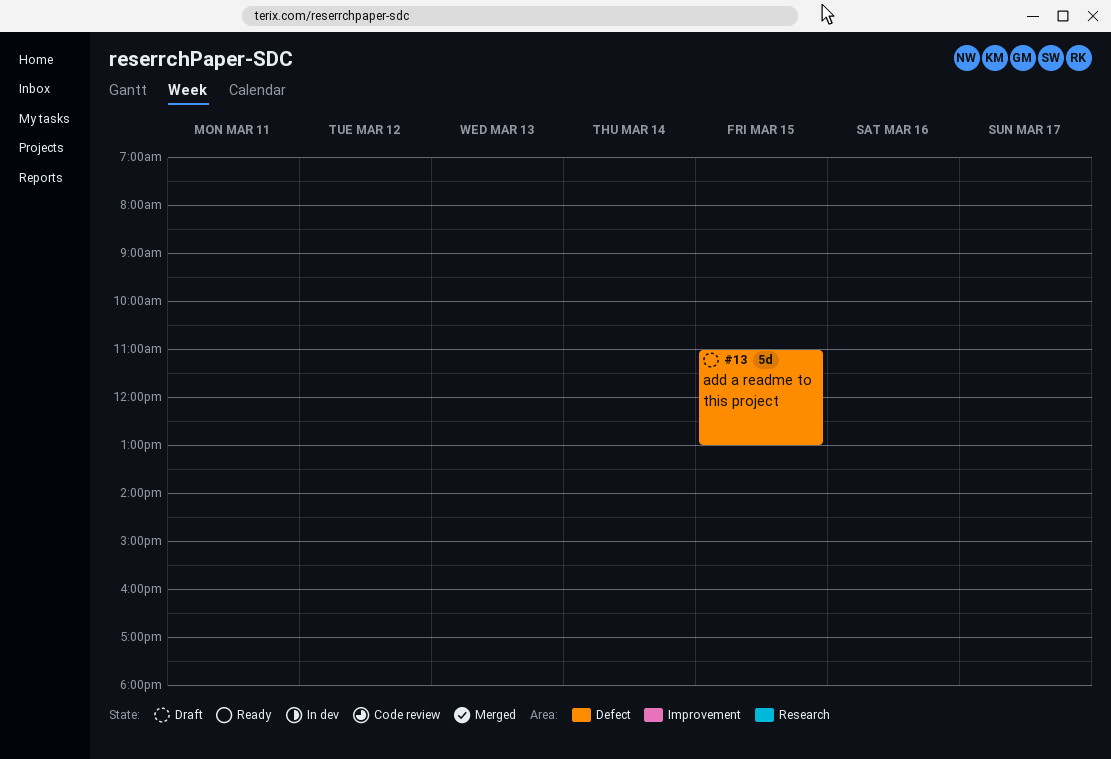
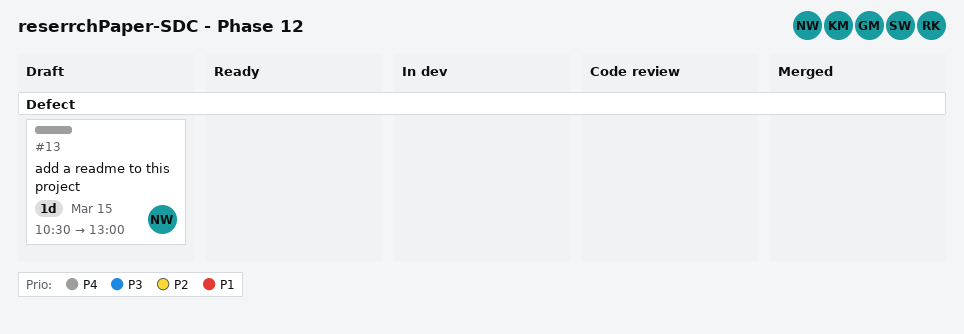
#13, estimate: 5d -> 1d
#13, begins: 11:00 -> 10:30

